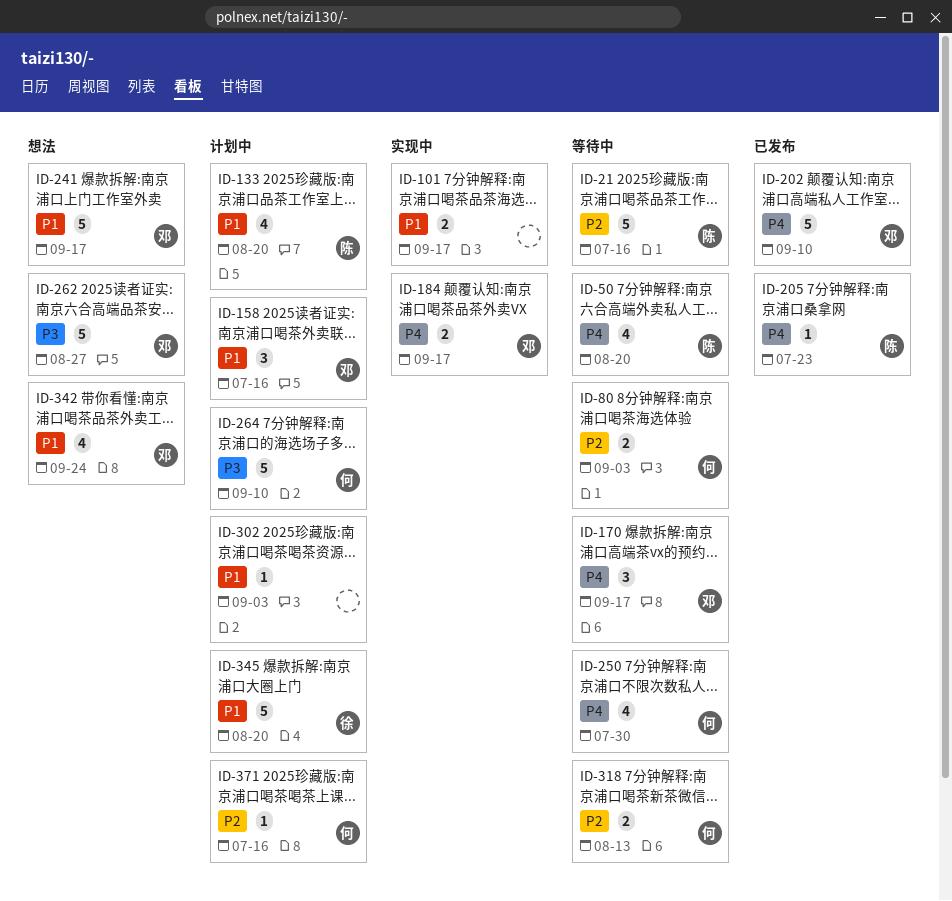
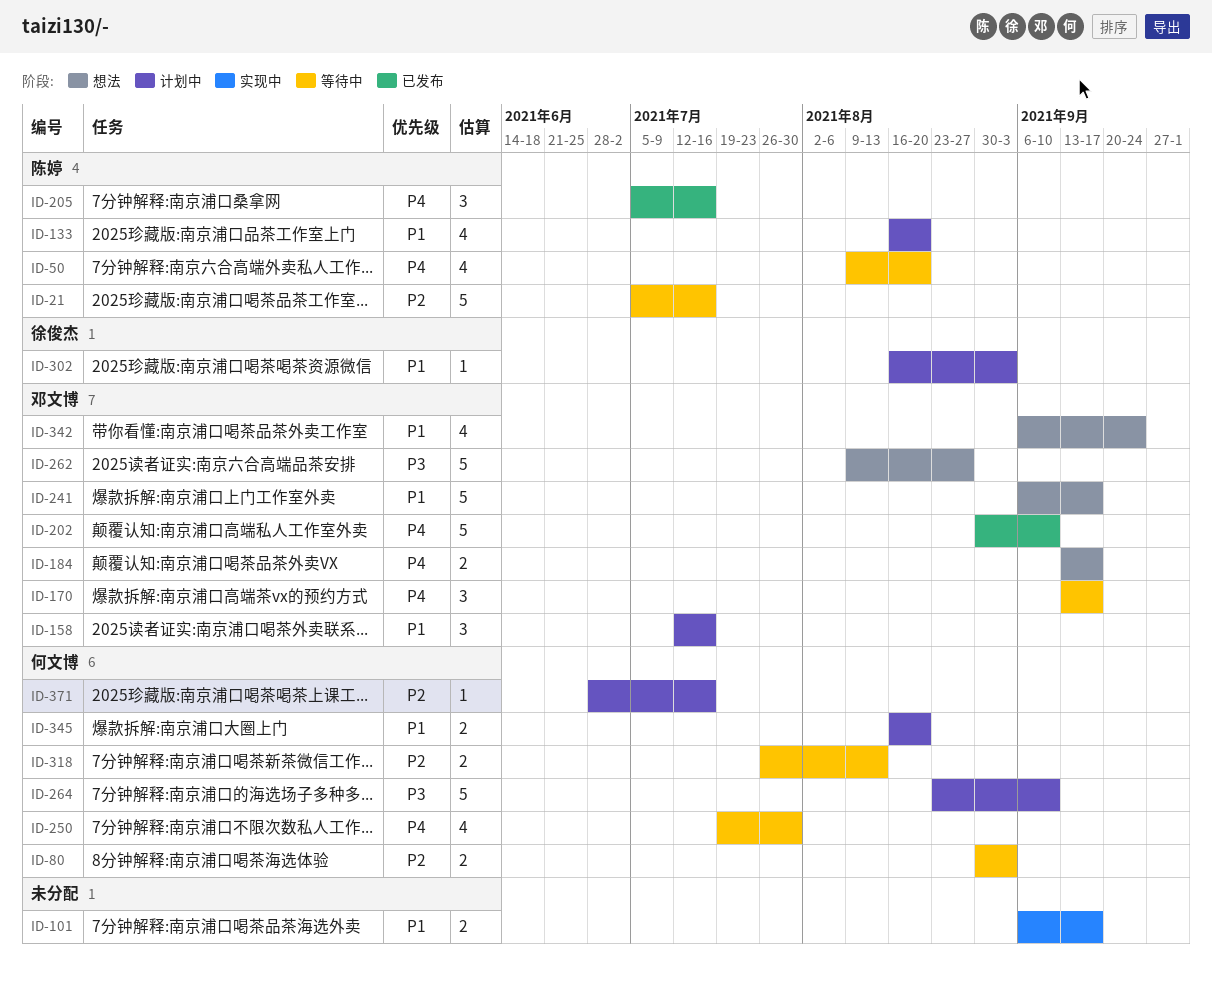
ID-184, status: 实现中 -> 想法
ID-205, estimate: 1 -> 3
ID-205, due: Jul 23 -> Jul 16
ID-302, owner: none -> 徐俊杰
ID-345, owner: 徐俊杰 -> 何文博
ID-345, estimate: 5 -> 2

